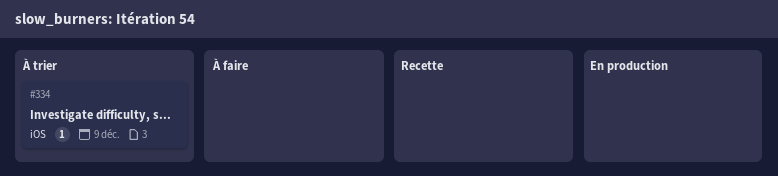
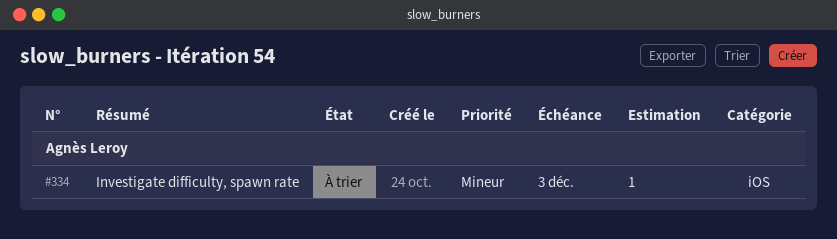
#334, due: Dec 9 -> Dec 3

